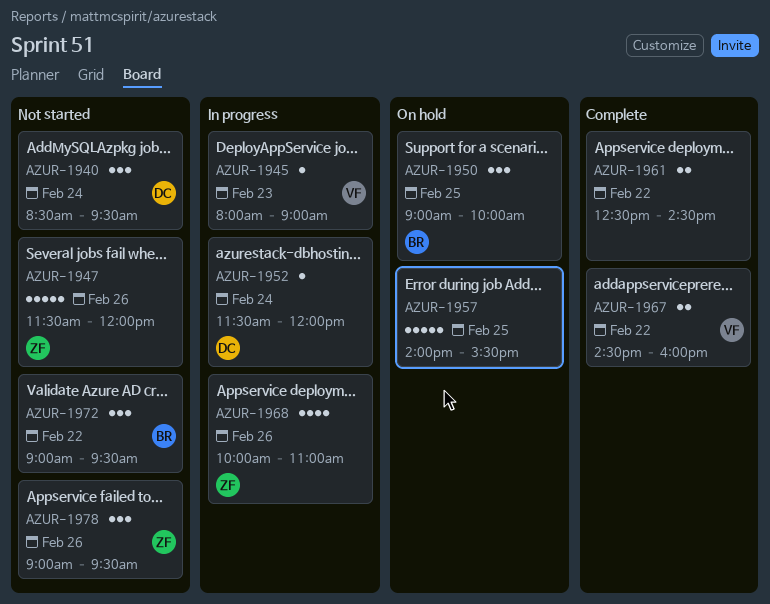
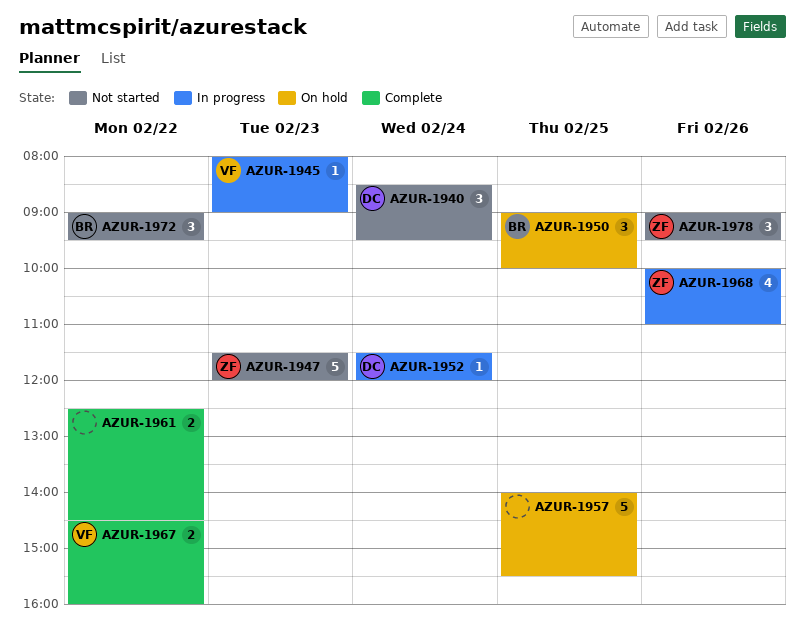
AZUR-1947, day: Feb 26 -> Feb 23

